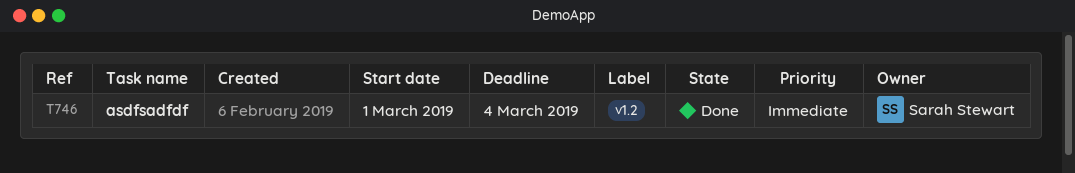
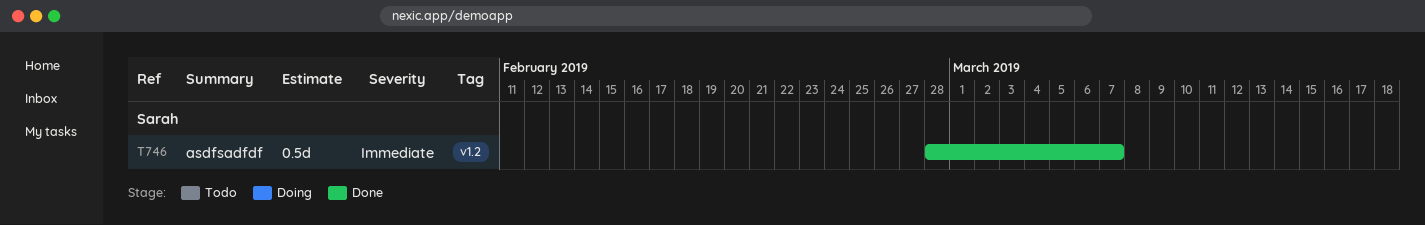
T746, start: Mar 1 -> Feb 28
T746, due: Mar 4 -> Mar 7

